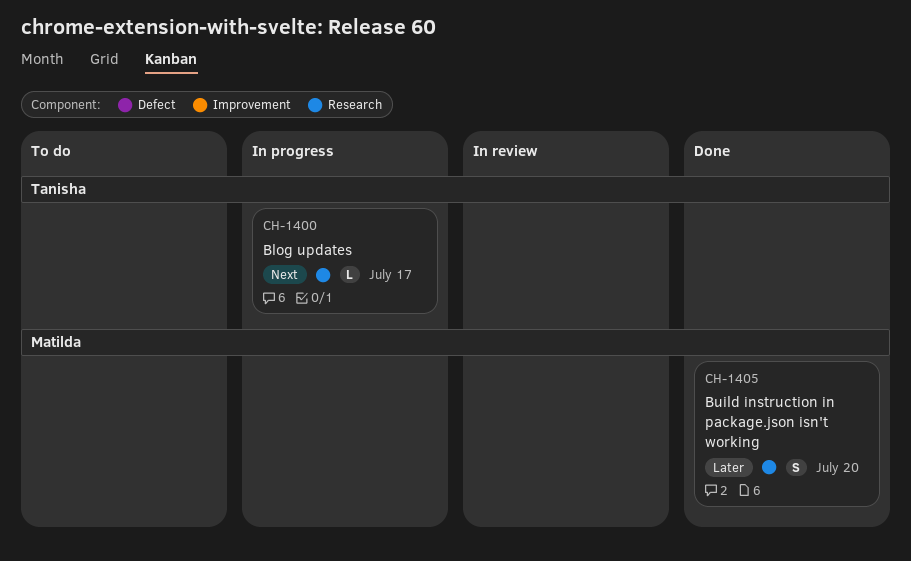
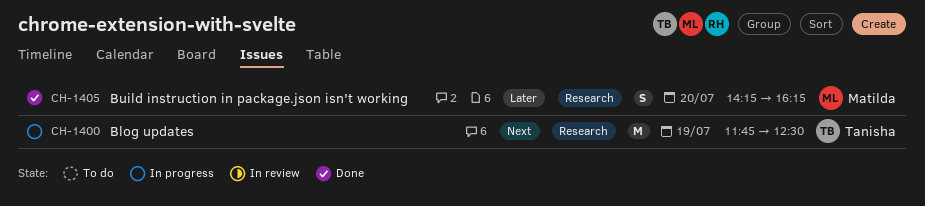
CH-1400, estimate: L -> M
CH-1400, day: Jul 17 -> Jul 19

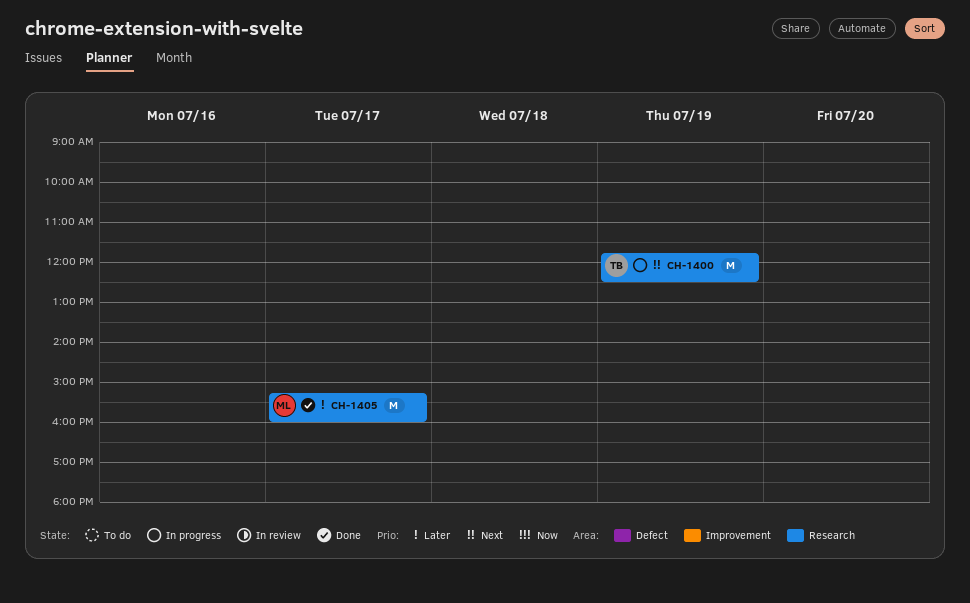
CH-1405, estimate: S -> M
CH-1405, day: Jul 20 -> Jul 17
CH-1405, begins: 14:15 -> 15:15
CH-1405, ends: 16:15 -> 16:00

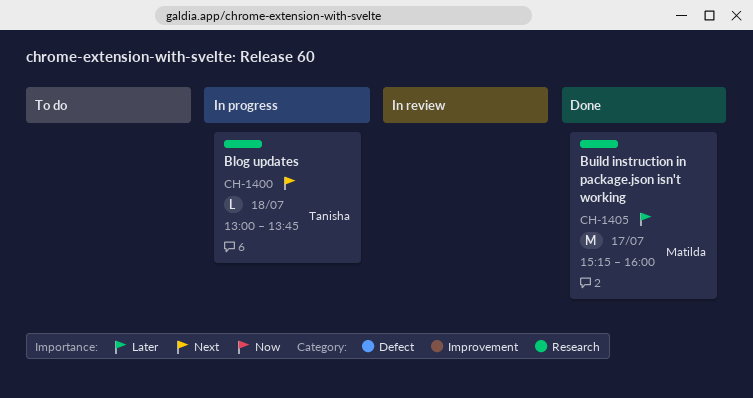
CH-1400, estimate: M -> L
CH-1400, day: Jul 19 -> Jul 18
CH-1400, begins: 11:45 -> 13:00
CH-1400, ends: 12:30 -> 13:45

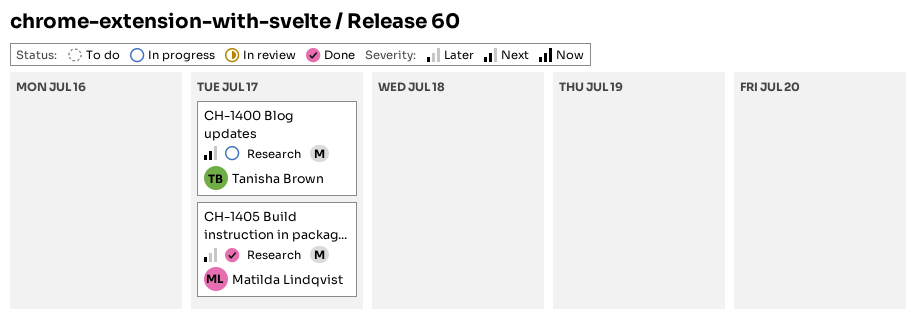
CH-1400, estimate: L -> M
CH-1400, day: Jul 18 -> Jul 17

